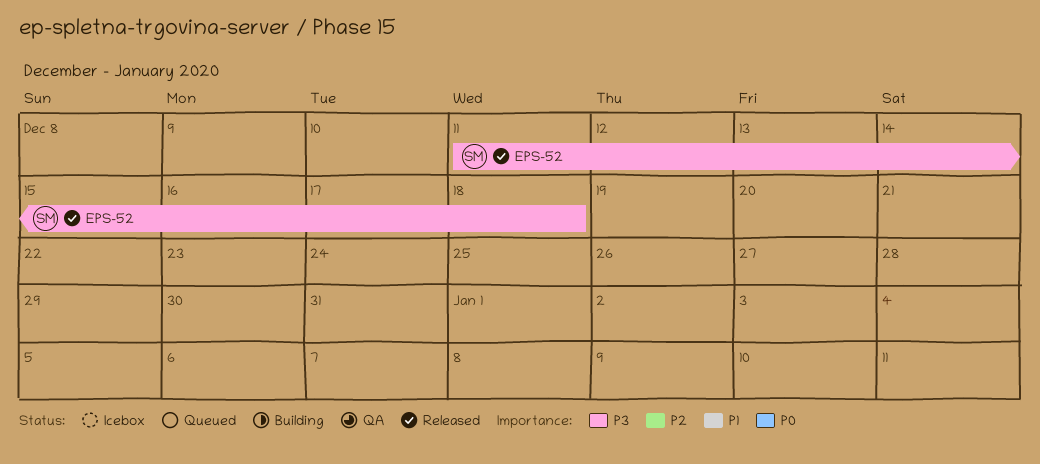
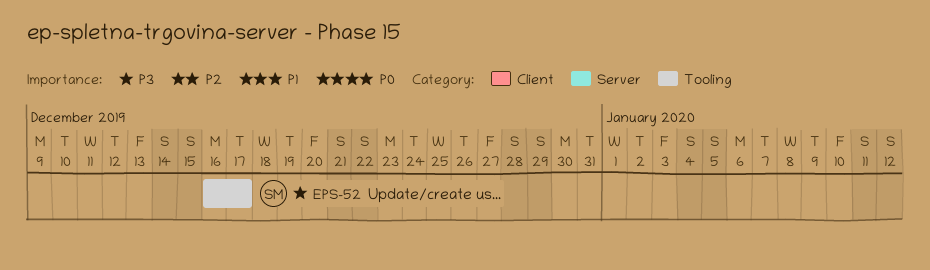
EPS-52, start: Dec 11 -> Dec 16
EPS-52, due: Dec 18 -> Dec 17

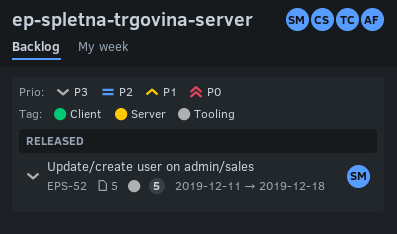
EPS-52, start: Dec 16 -> Dec 11
EPS-52, due: Dec 17 -> Dec 18

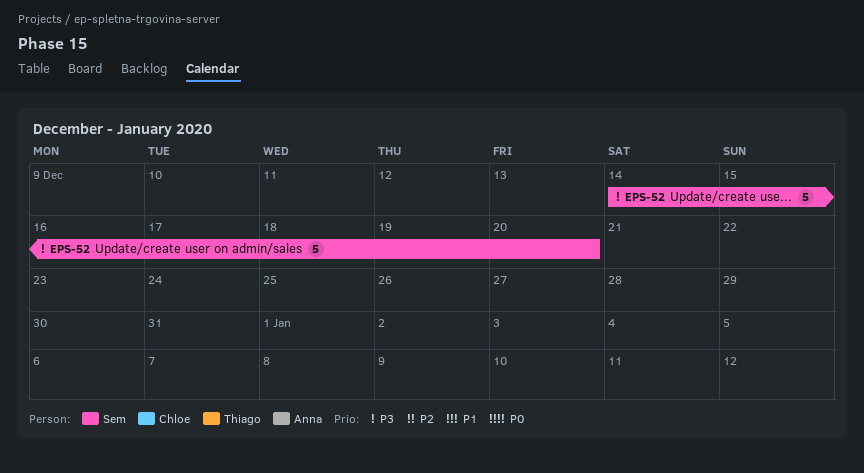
EPS-52, start: Dec 11 -> Dec 14
EPS-52, due: Dec 18 -> Dec 20

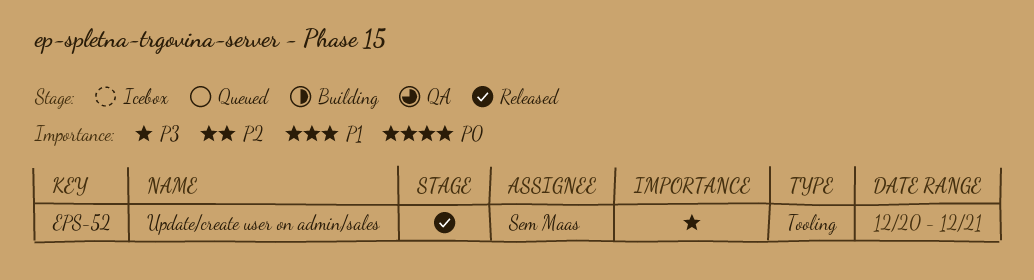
EPS-52, start: Dec 14 -> Dec 20
EPS-52, due: Dec 20 -> Dec 21

